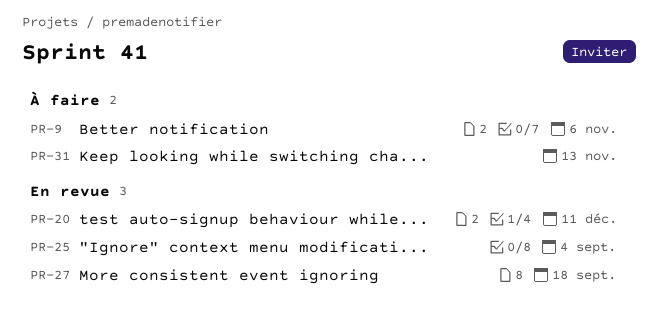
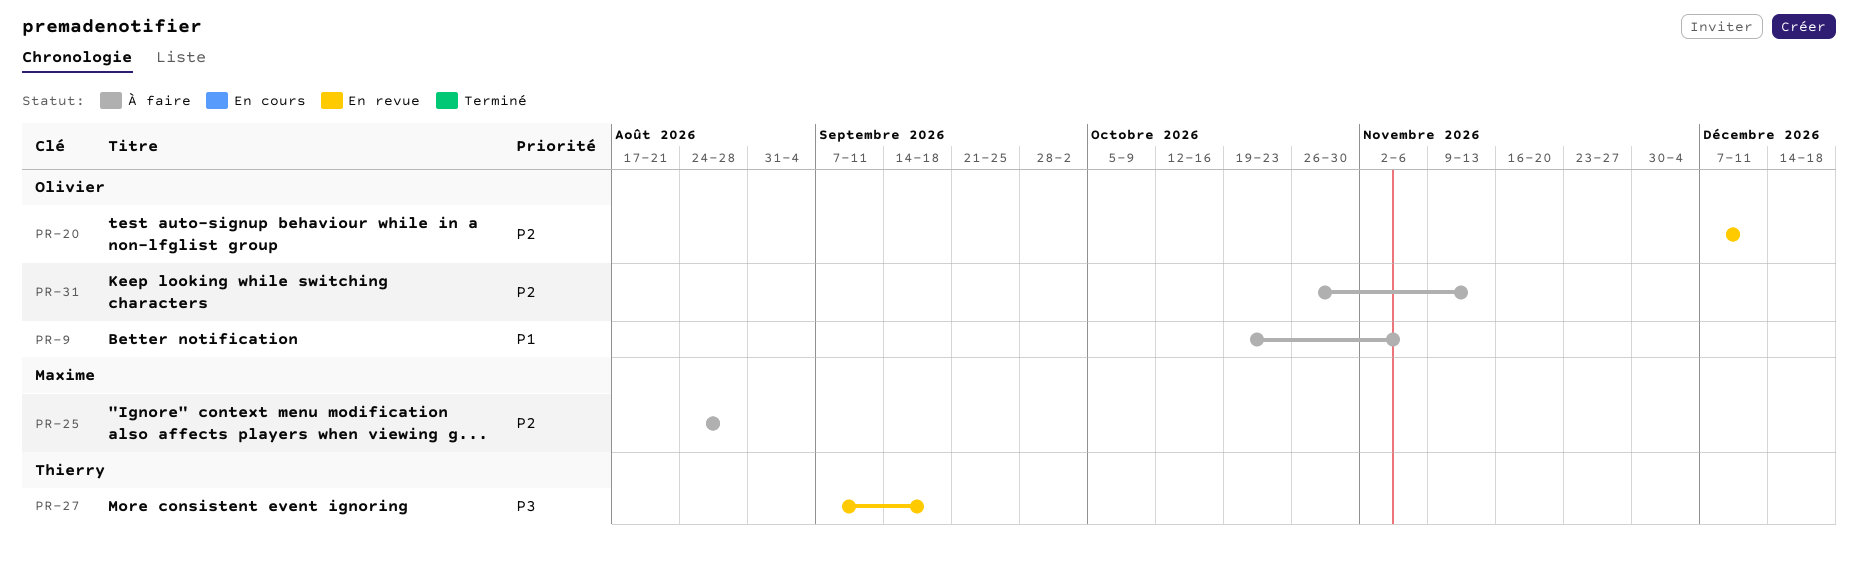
PR-25, status: En revue -> À faire
PR-25, due: Sep 4 -> Aug 28

